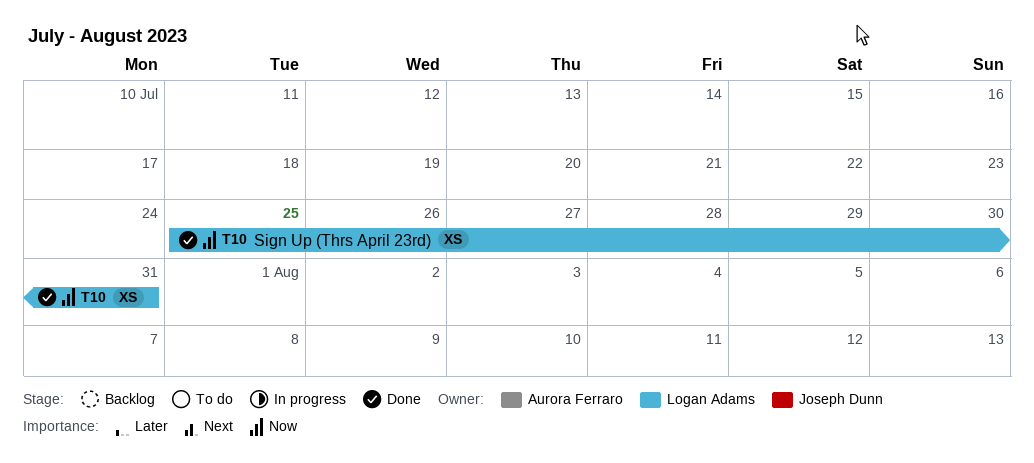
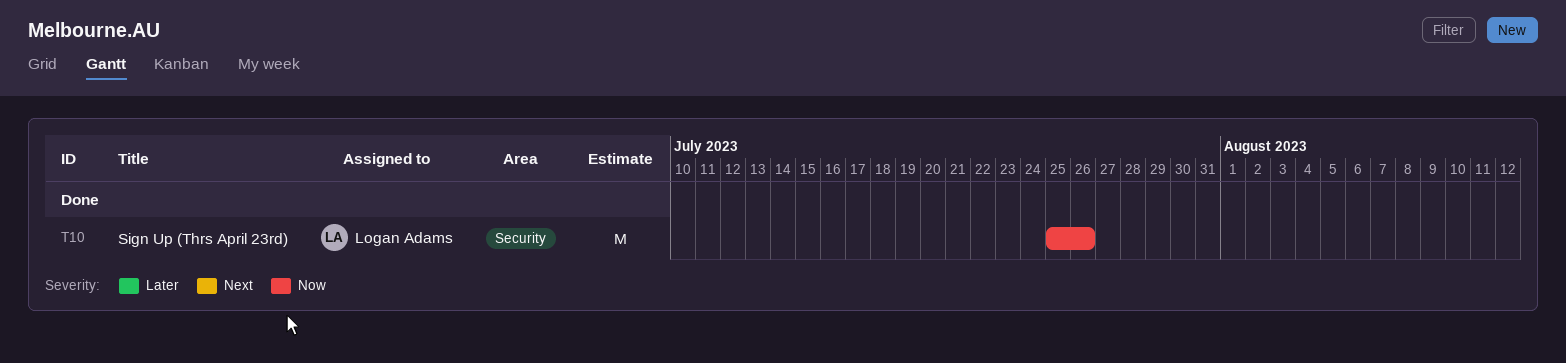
T10, estimate: XS -> M
T10, due: Jul 31 -> Jul 26

